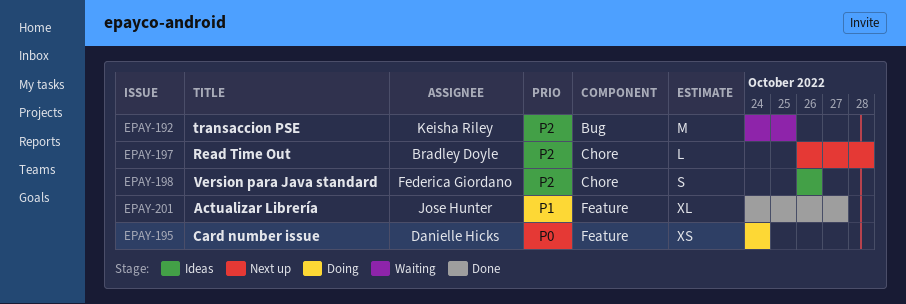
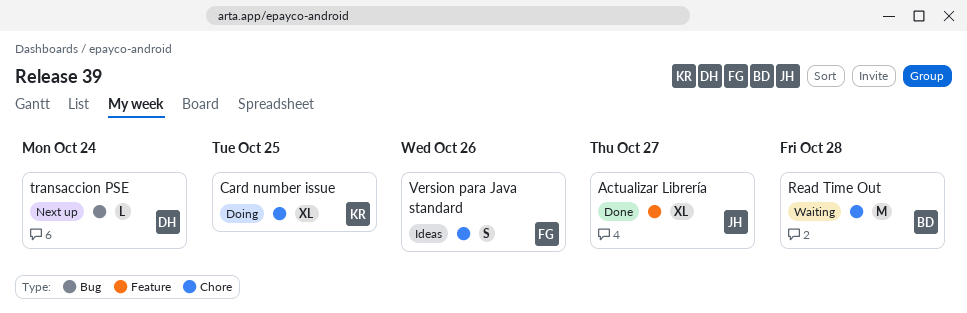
Card number issue, owner: Danielle Hicks -> Keisha Riley
Card number issue, label: Feature -> Chore
Card number issue, estimate: XS -> XL
Card number issue, due: Oct 24 -> Oct 25
Read Time Out, status: Next up -> Waiting
Read Time Out, estimate: L -> M
transaccion PSE, status: Waiting -> Next up
transaccion PSE, owner: Keisha Riley -> Danielle Hicks
transaccion PSE, estimate: M -> L
transaccion PSE, due: Oct 25 -> Oct 24

